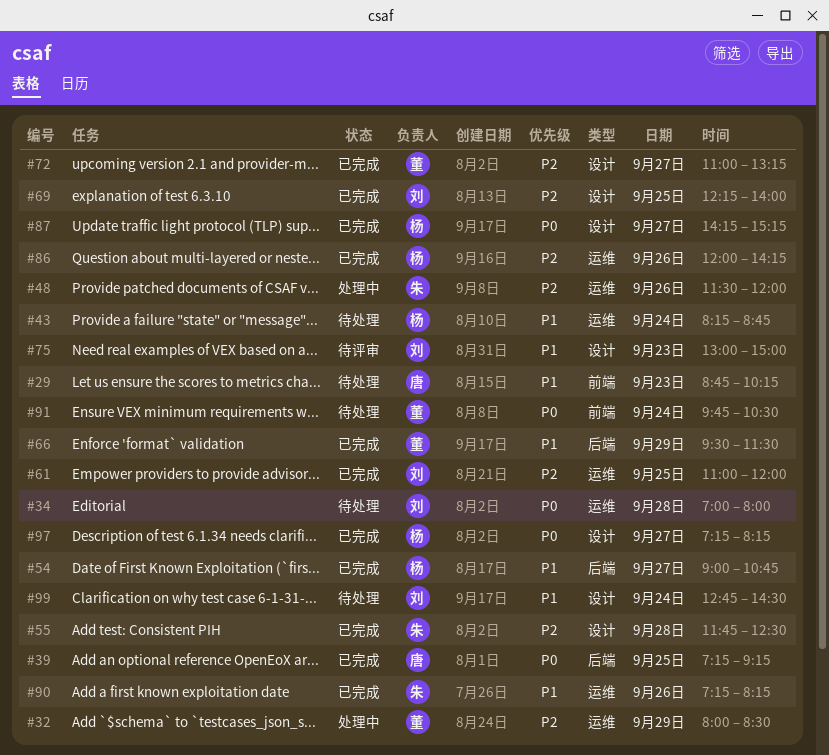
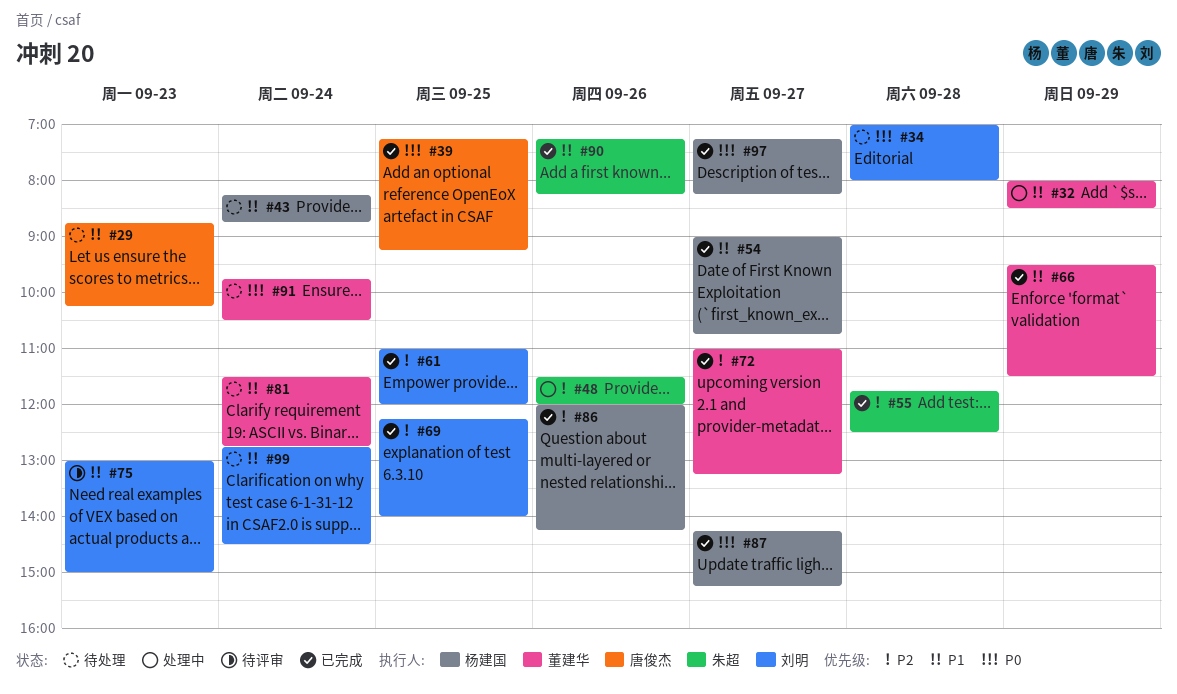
#32, priority: P2 -> P1
#81: none -> present

